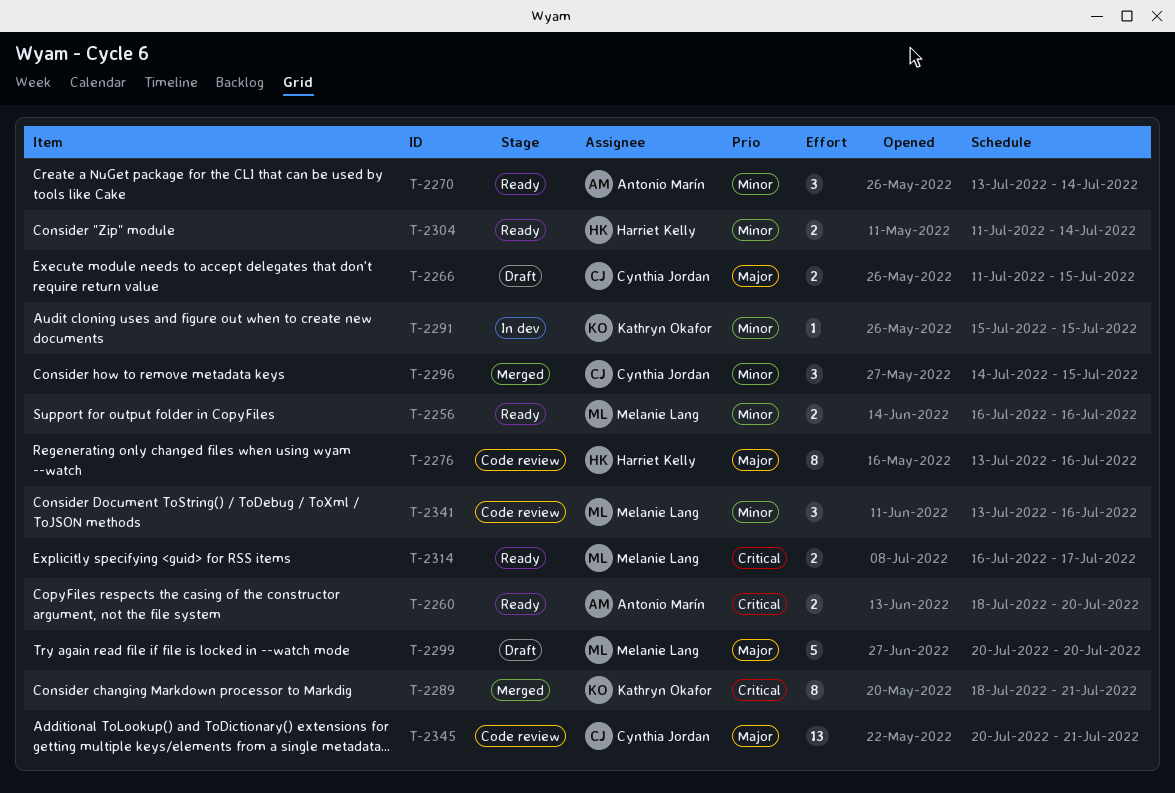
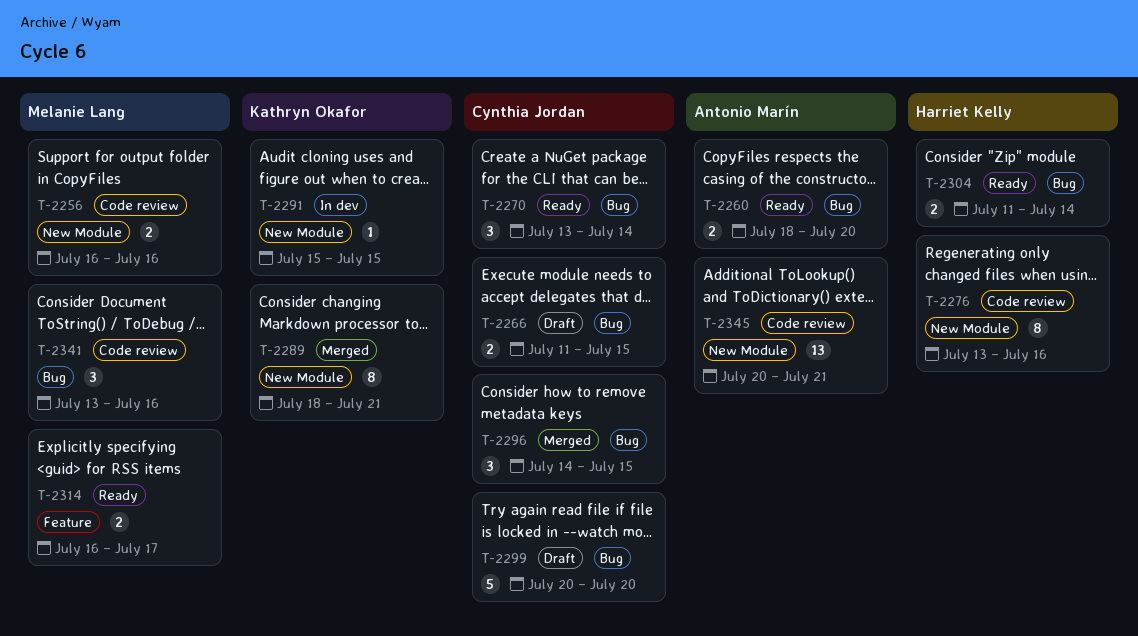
T-2256, status: Ready -> Code review
T-2270, owner: Antonio Marín -> Cynthia Jordan
T-2299, owner: Melanie Lang -> Cynthia Jordan
T-2345, owner: Cynthia Jordan -> Antonio Marín

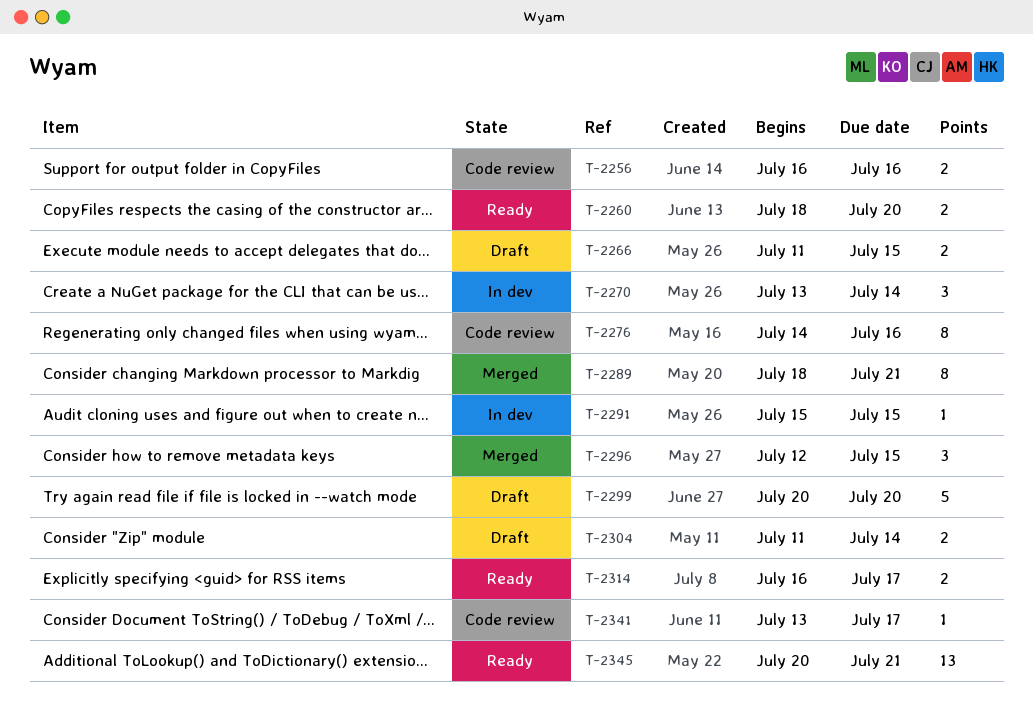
T-2270, status: Ready -> In dev
T-2276, start: Jul 13 -> Jul 14
T-2296, start: Jul 14 -> Jul 12
T-2304, status: Ready -> Draft
T-2341, estimate: 3 -> 1
T-2341, due: Jul 16 -> Jul 17
T-2345, status: Code review -> Ready

